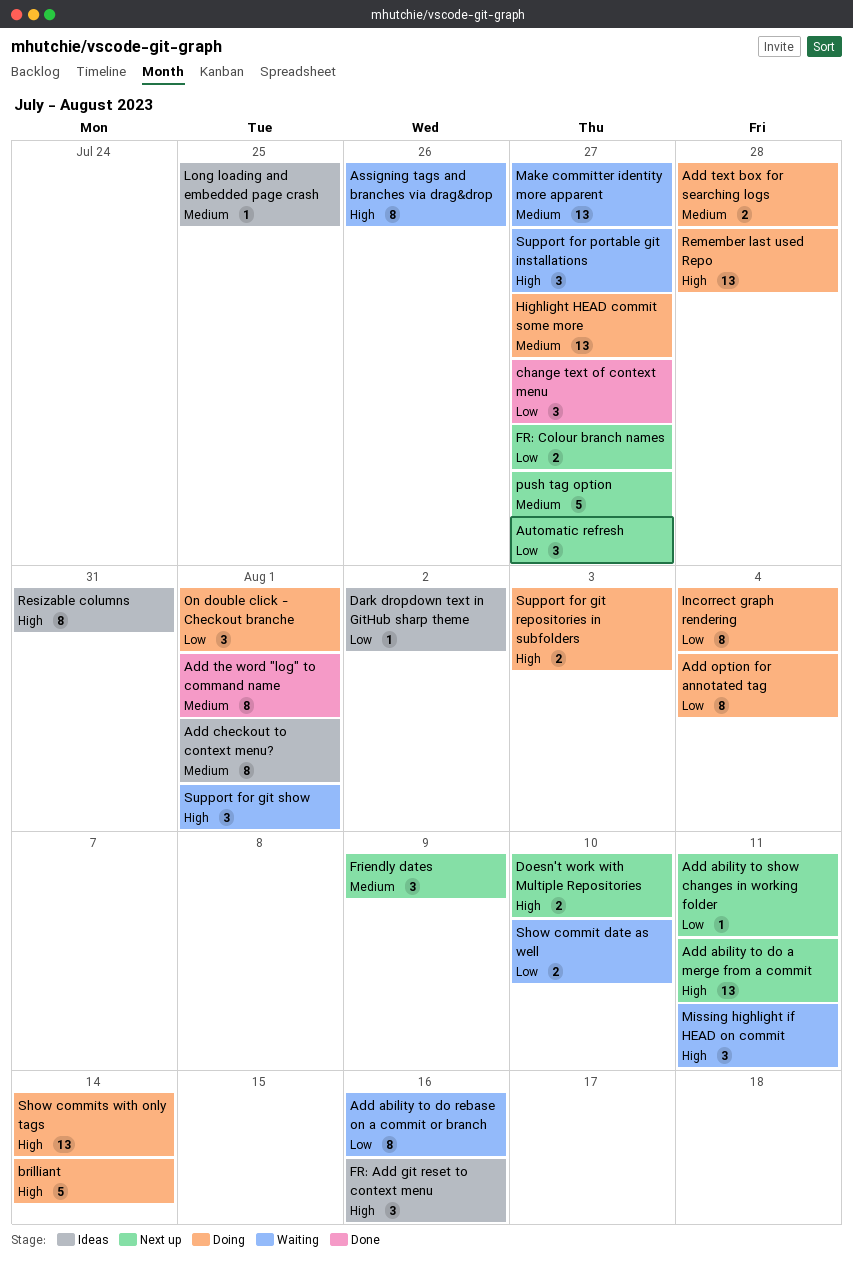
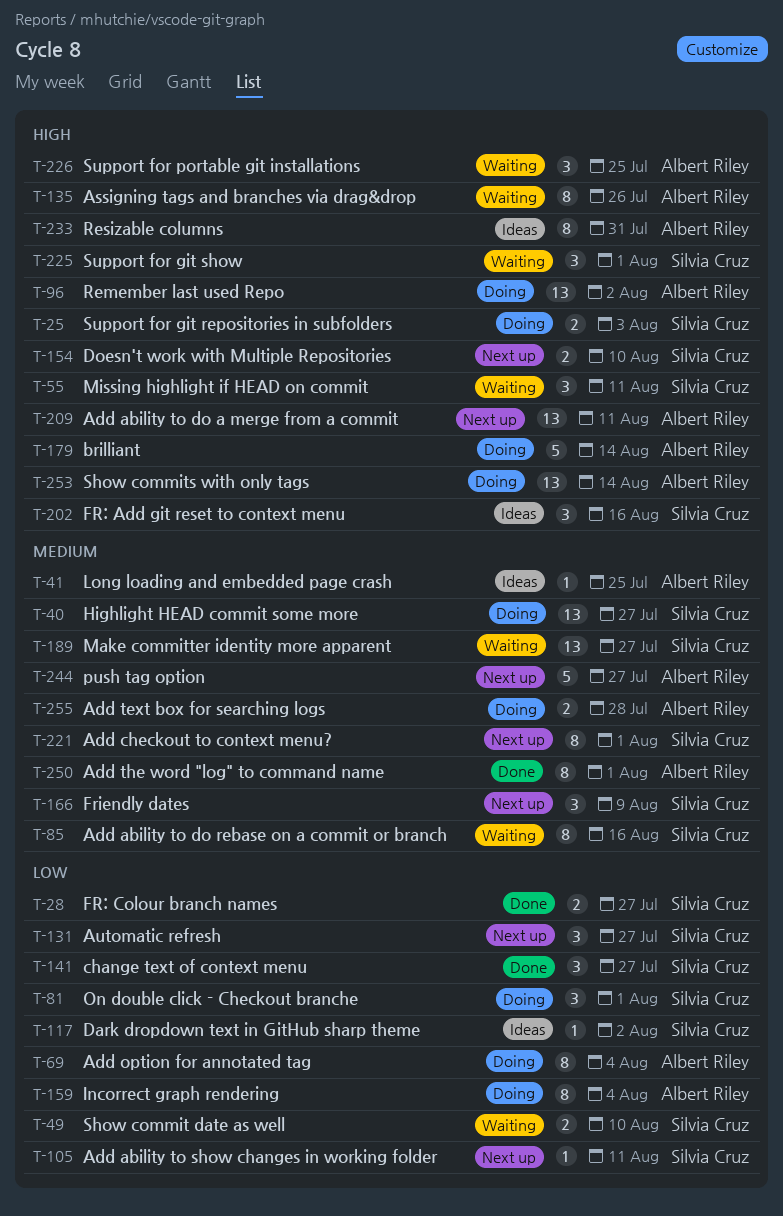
Add ability to do rebase on a commit or branch, priority: Low -> Medium
Add checkout to context menu?, status: Ideas -> Next up
FR: Colour branch names, status: Next up -> Done
Remember last used Repo, due: Jul 28 -> Aug 2
Support for portable git installations, due: Jul 27 -> Jul 25

